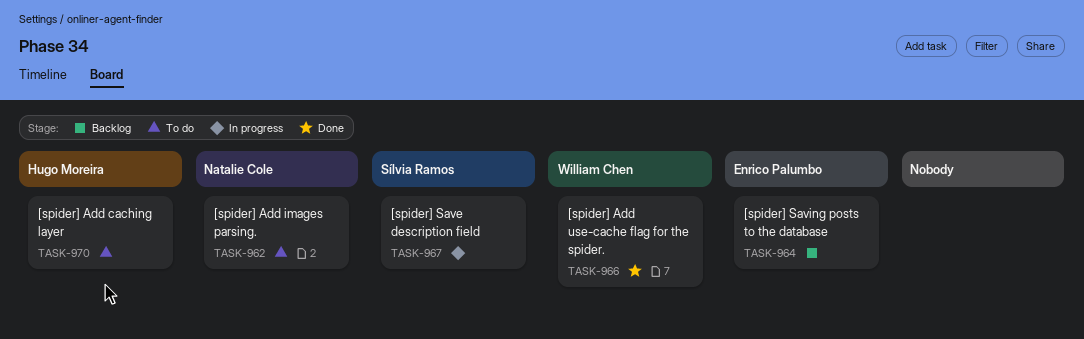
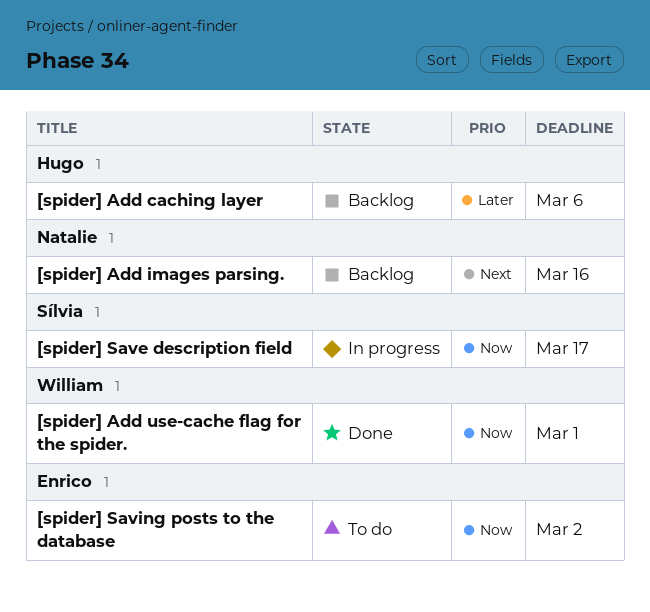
[spider] Add caching layer, status: To do -> Backlog
[spider] Add images parsing., status: To do -> Backlog
[spider] Saving posts to the database, status: Backlog -> To do

